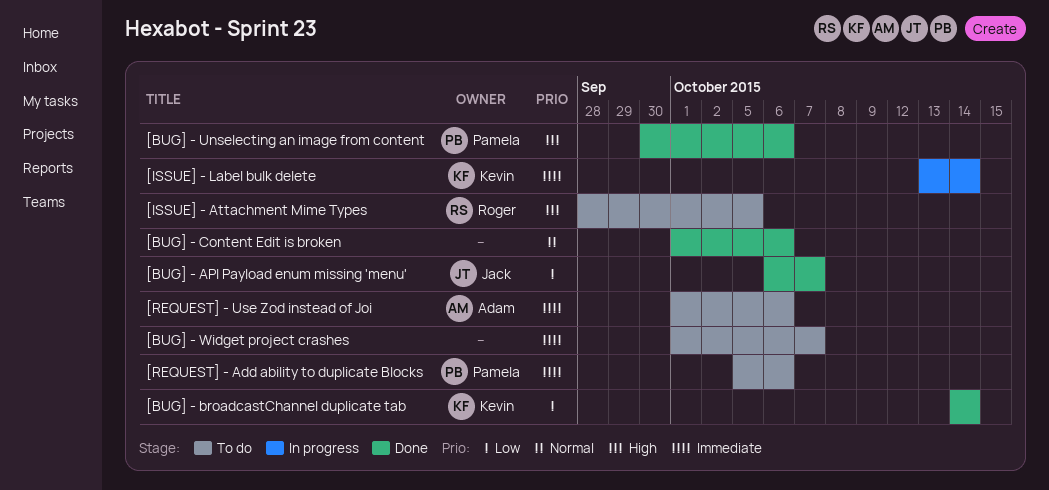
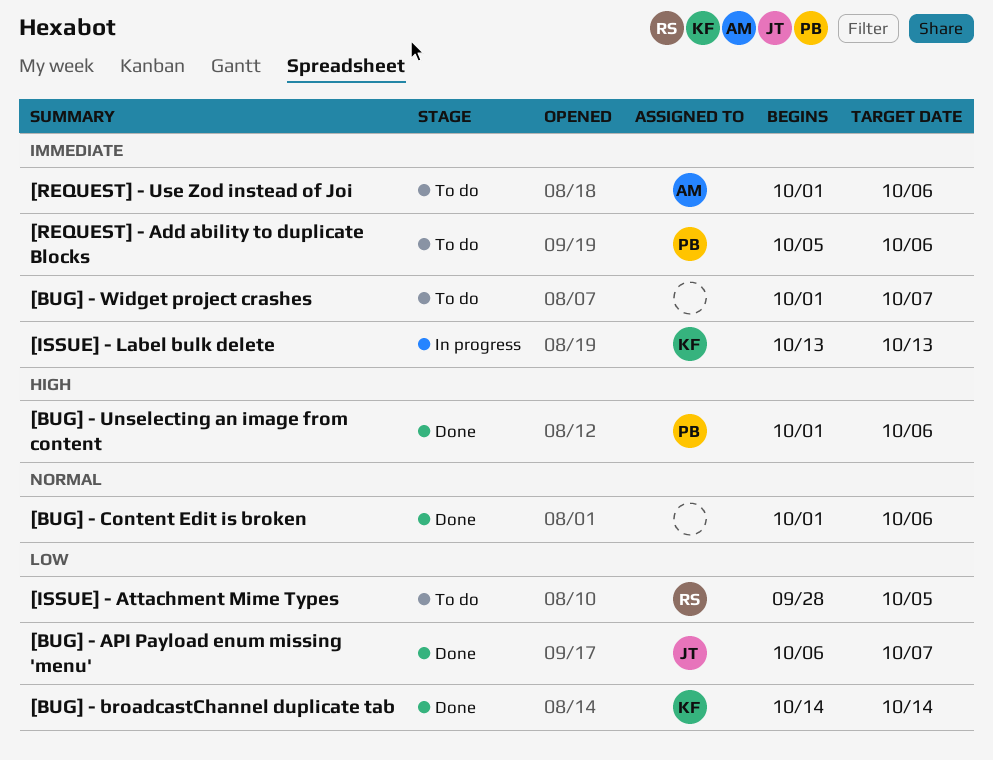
[BUG] - Unselecting an image from content, start: Sep 30 -> Oct 1
[ISSUE] - Attachment Mime Types, priority: High -> Low
[ISSUE] - Label bulk delete, due: Oct 14 -> Oct 13

